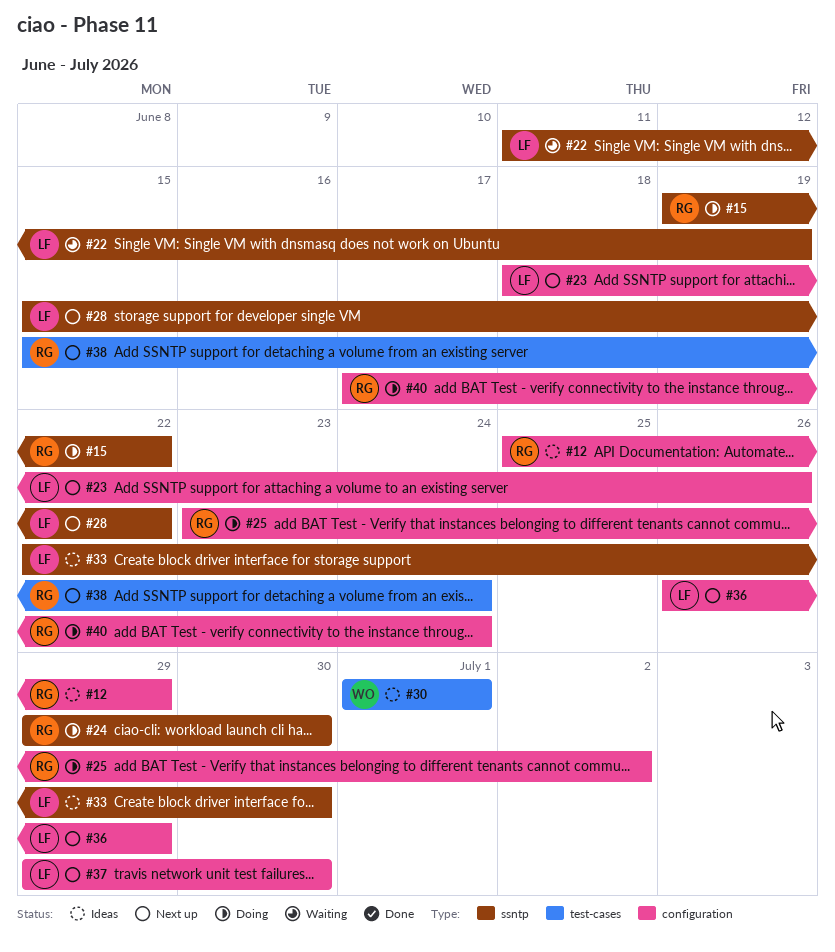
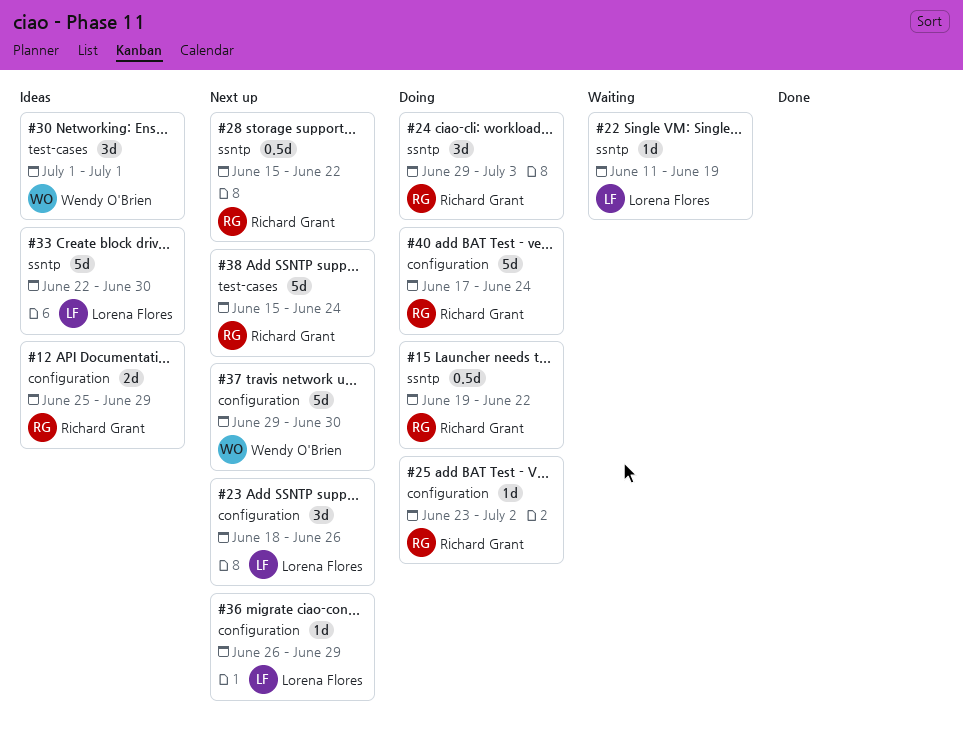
#24, due: Jun 30 -> Jul 3
#28, owner: Lorena Flores -> Richard Grant
#37, owner: Lorena Flores -> Wendy O'Brien

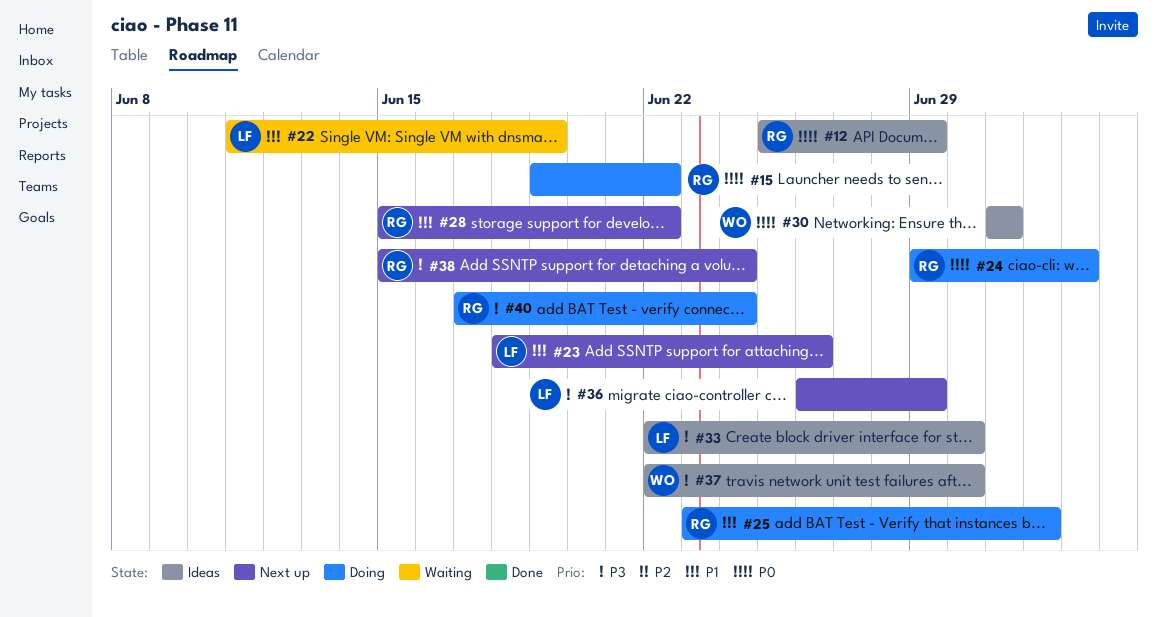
#37, status: Next up -> Ideas
#37, start: Jun 29 -> Jun 22

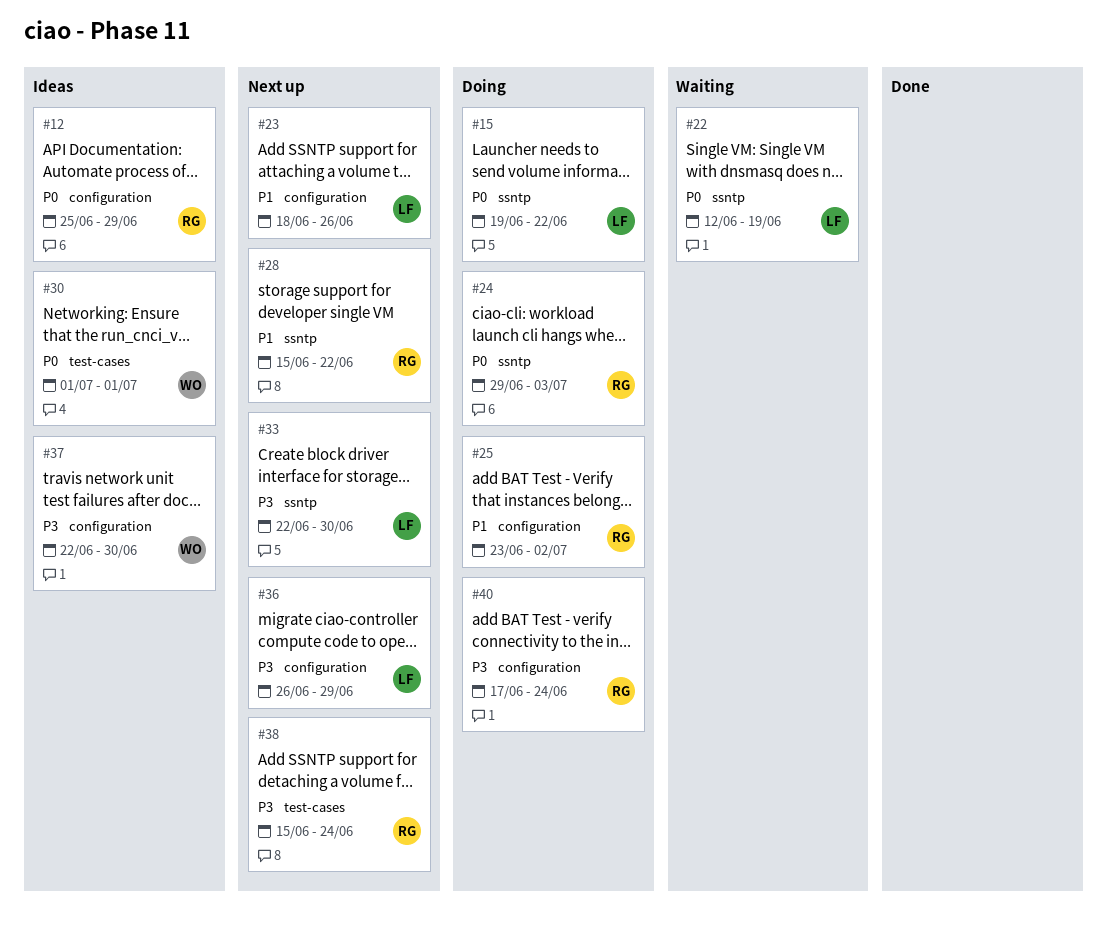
#15, owner: RG -> LF
#22, priority: P1 -> P0
#22, start: Jun 11 -> Jun 12
#33, status: Ideas -> Next up

